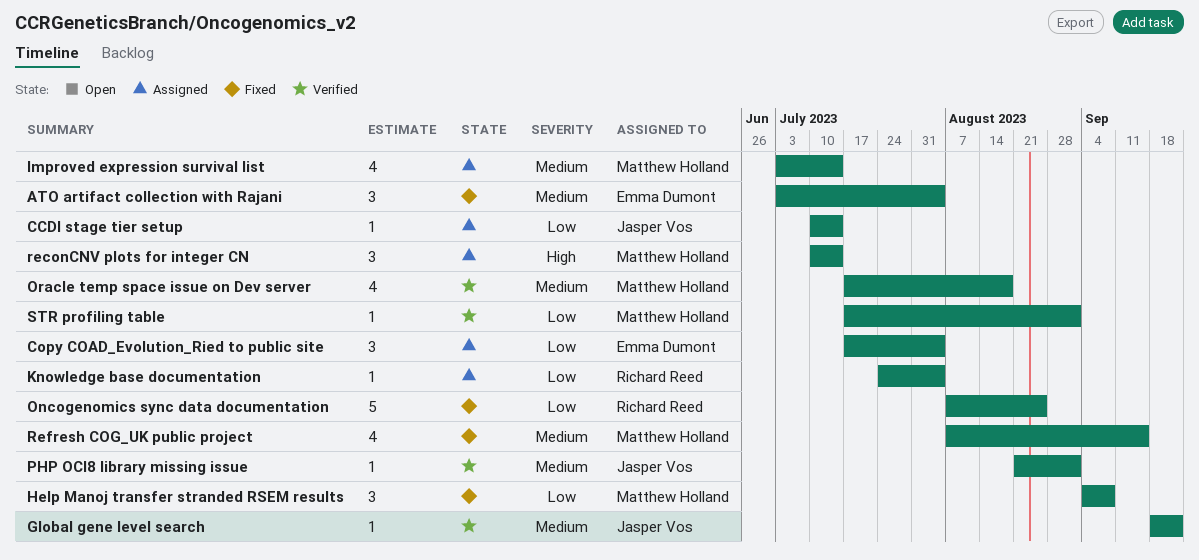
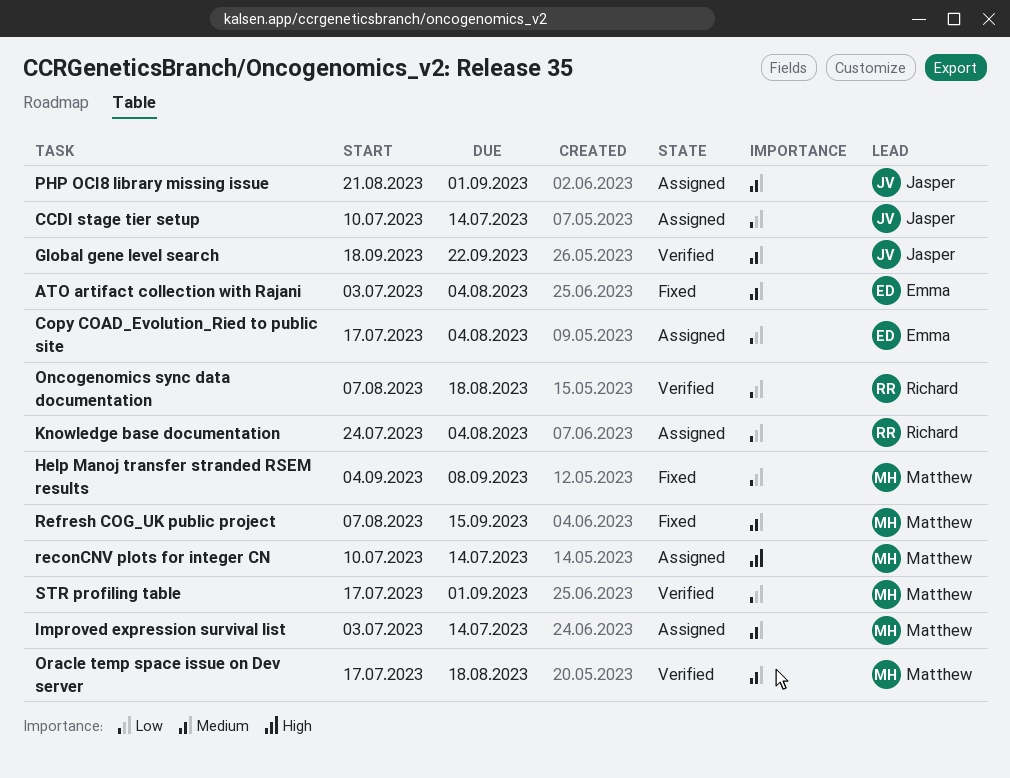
Oncogenomics sync data documentation, status: Fixed -> Verified
Oncogenomics sync data documentation, due: Aug 25 -> Aug 18
PHP OCI8 library missing issue, status: Verified -> Assigned

